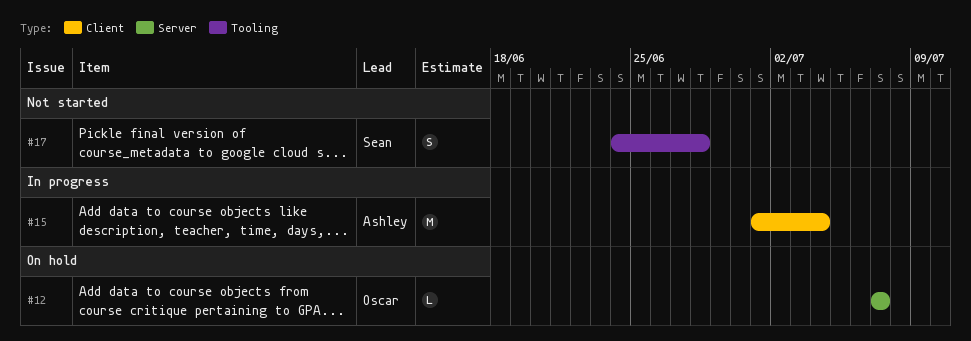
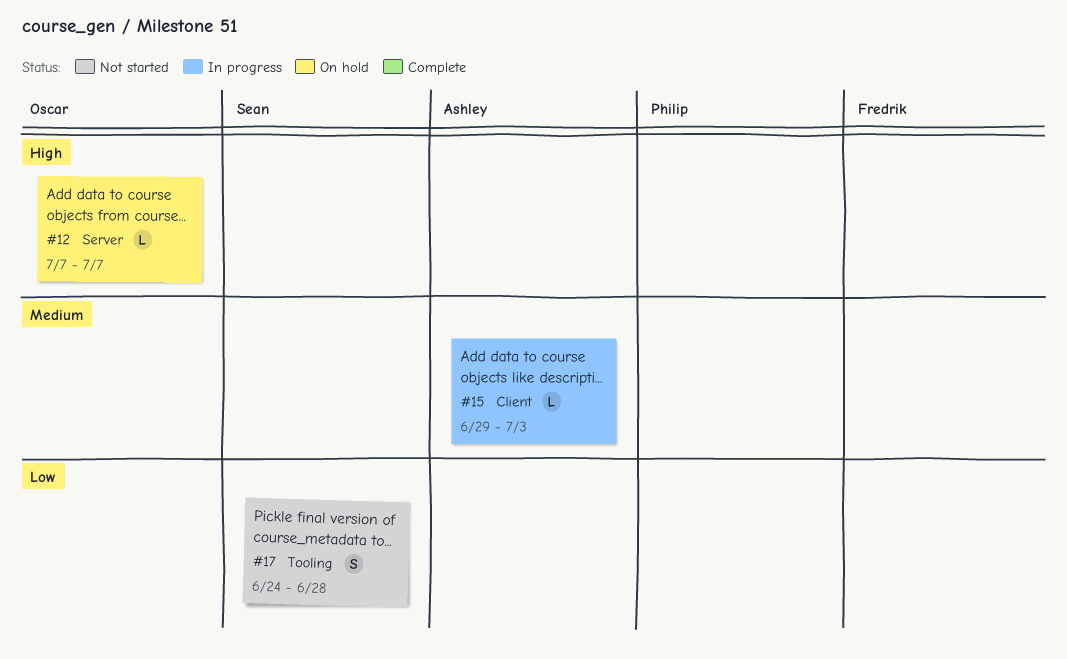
#15, estimate: M -> L
#15, start: Jul 1 -> Jun 29
#15, due: Jul 4 -> Jul 3

